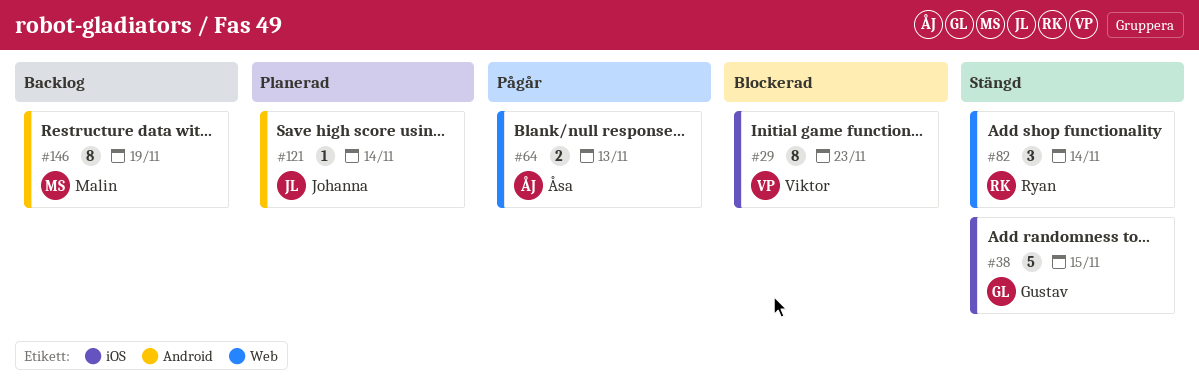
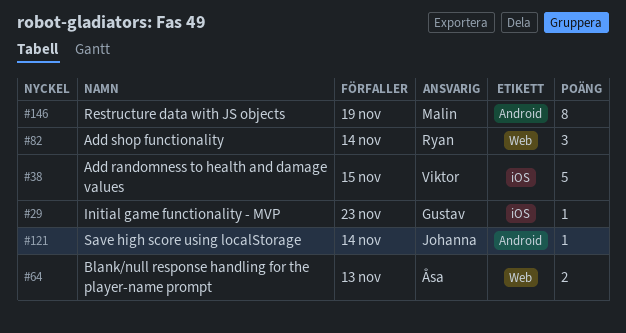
#29, owner: Viktor -> Gustav
#29, estimate: 8 -> 1
#38, owner: Gustav -> Viktor

